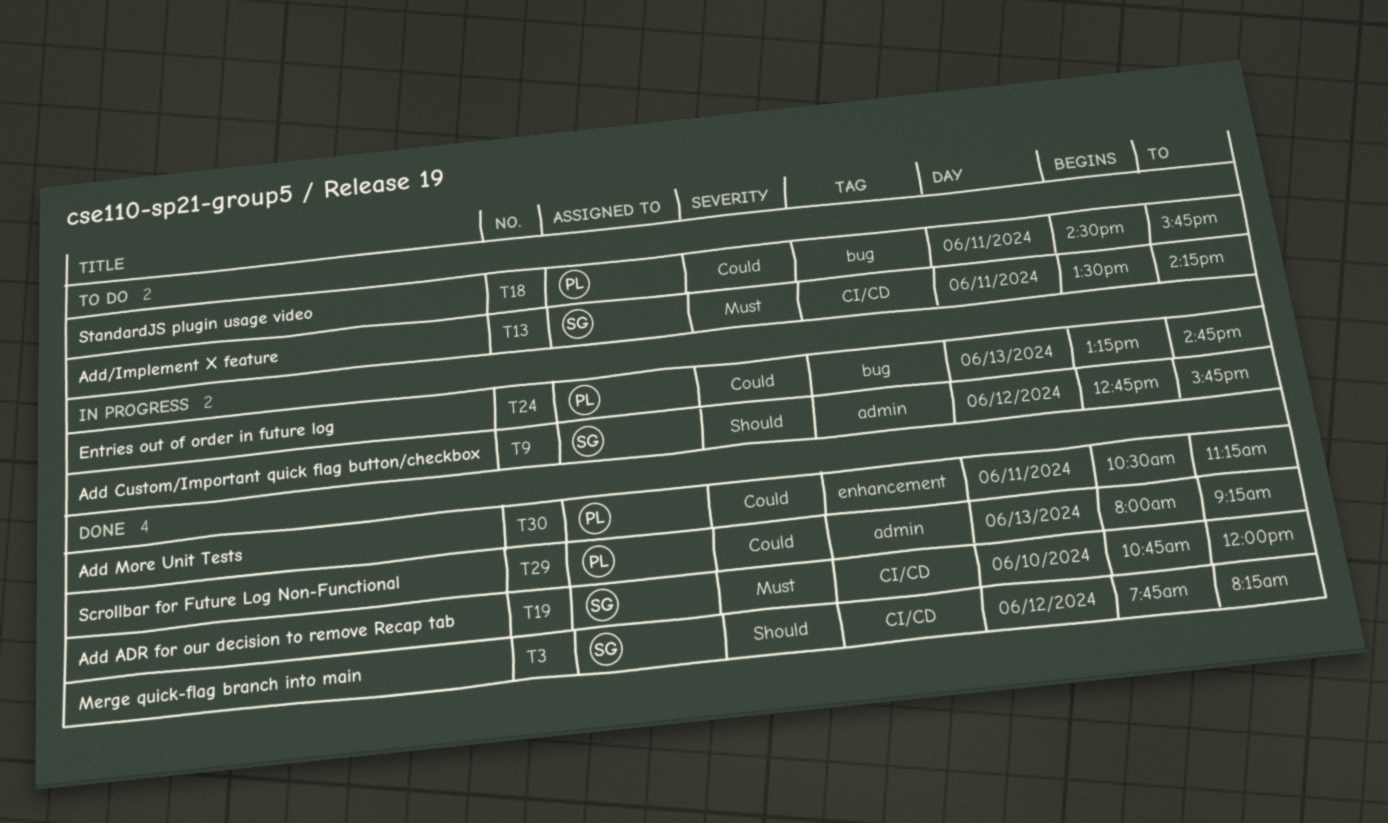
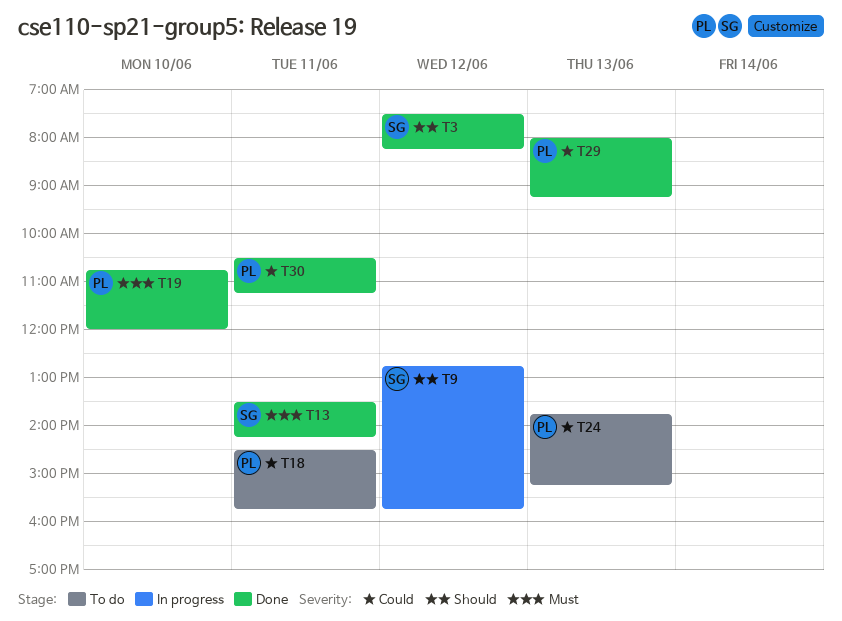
T3, begins: 07:45 -> 07:30
T13, status: To do -> Done
T19, owner: SG -> PL
T24, status: In progress -> To do
T24, begins: 13:15 -> 13:45
T24, ends: 14:45 -> 15:15

